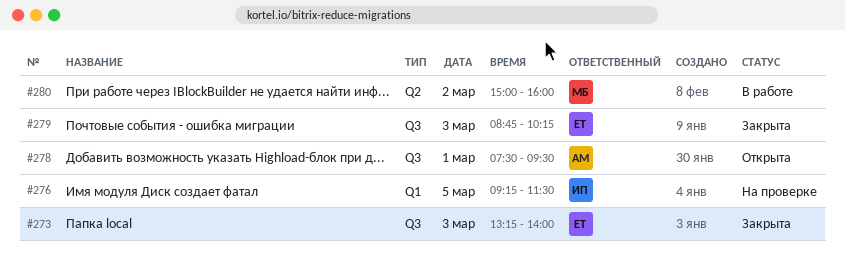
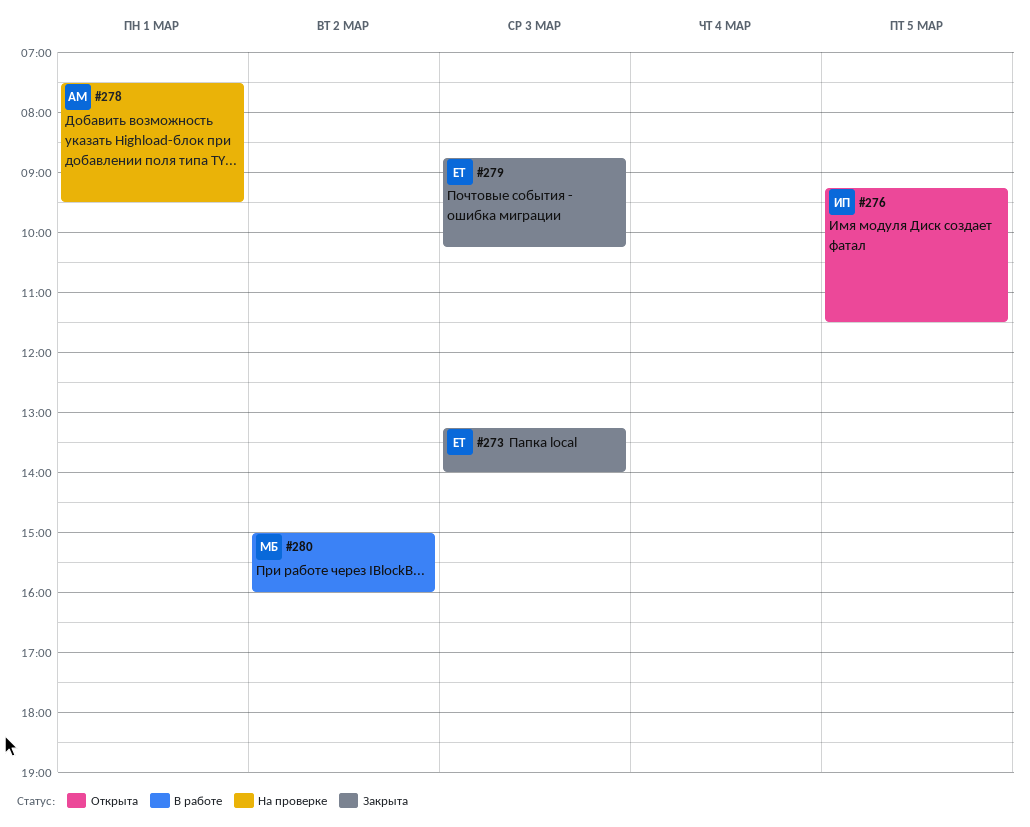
#276, status: На проверке -> Открыта
#278, status: Открыта -> На проверке

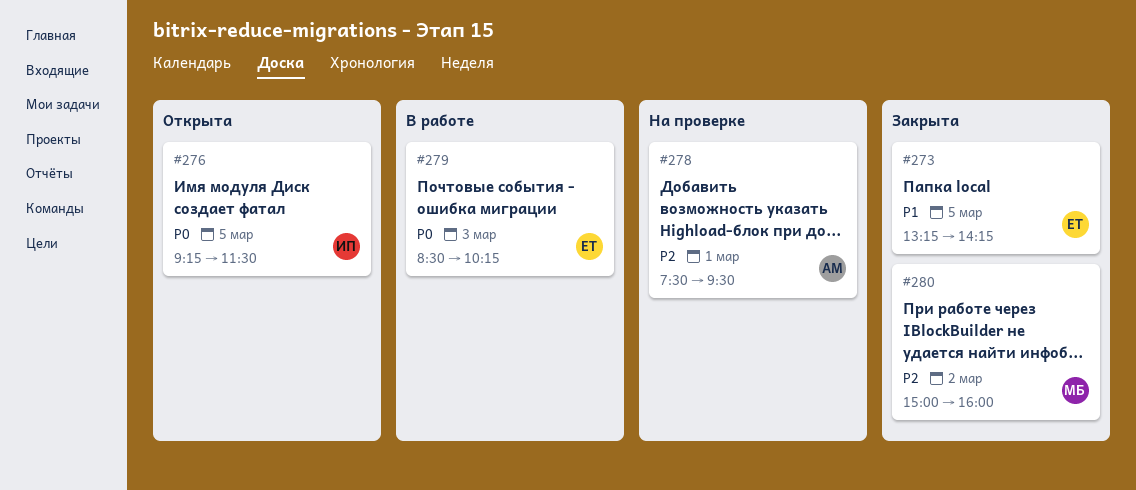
#273, day: Mar 3 -> Mar 5
#273, ends: 14:00 -> 14:15
#279, status: Закрыта -> В работе
#279, begins: 08:45 -> 08:30
#280, status: В работе -> Закрыта

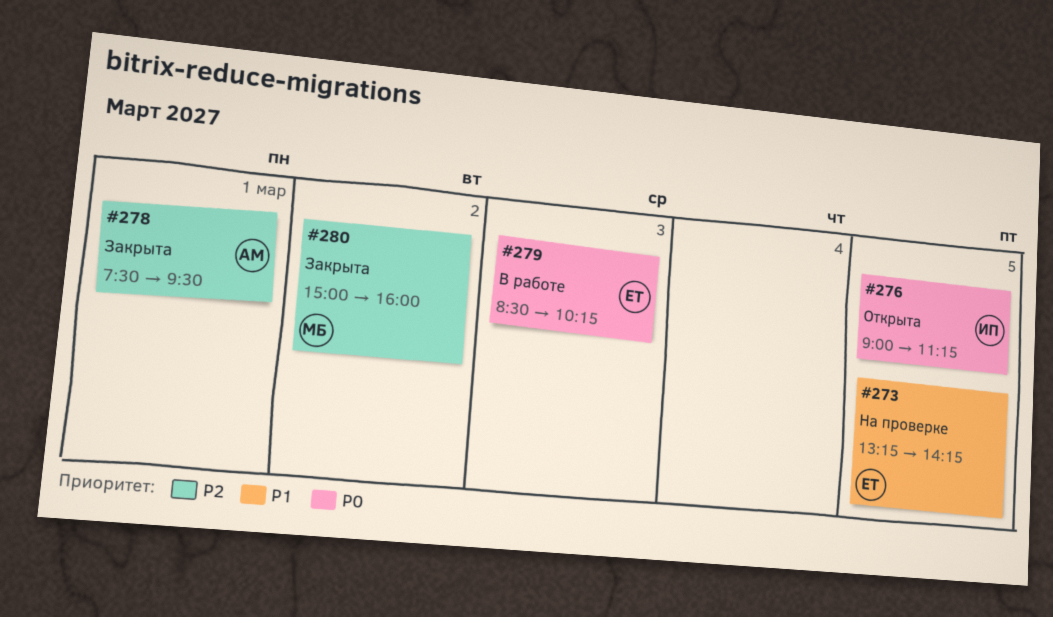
#273, status: Закрыта -> На проверке
#276, begins: 09:15 -> 09:00
#276, ends: 11:30 -> 11:15
#278, status: На проверке -> Закрыта

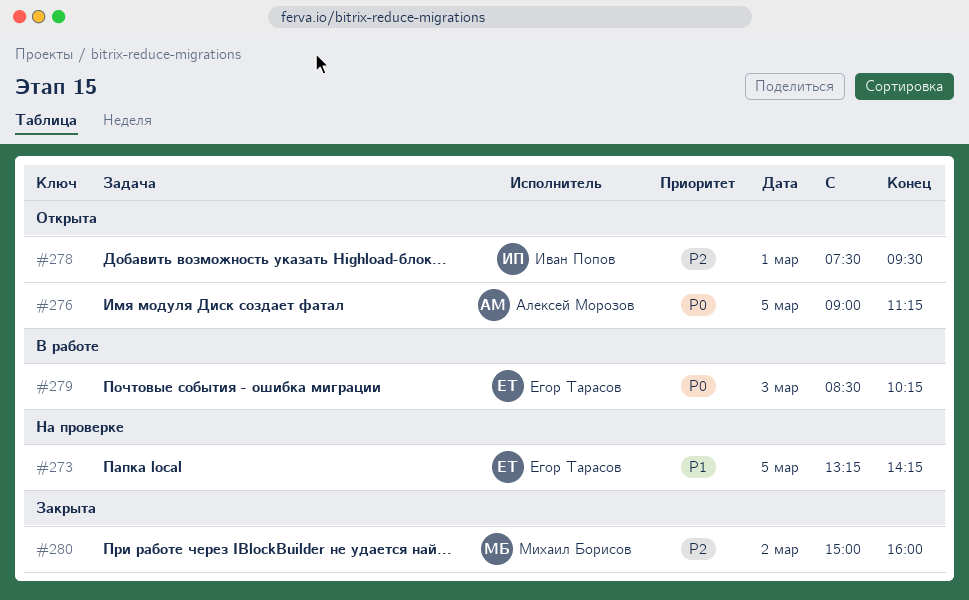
#276, owner: Иван Попов -> Алексей Морозов
#278, status: Закрыта -> Открыта
#278, owner: Алексей Морозов -> Иван Попов

